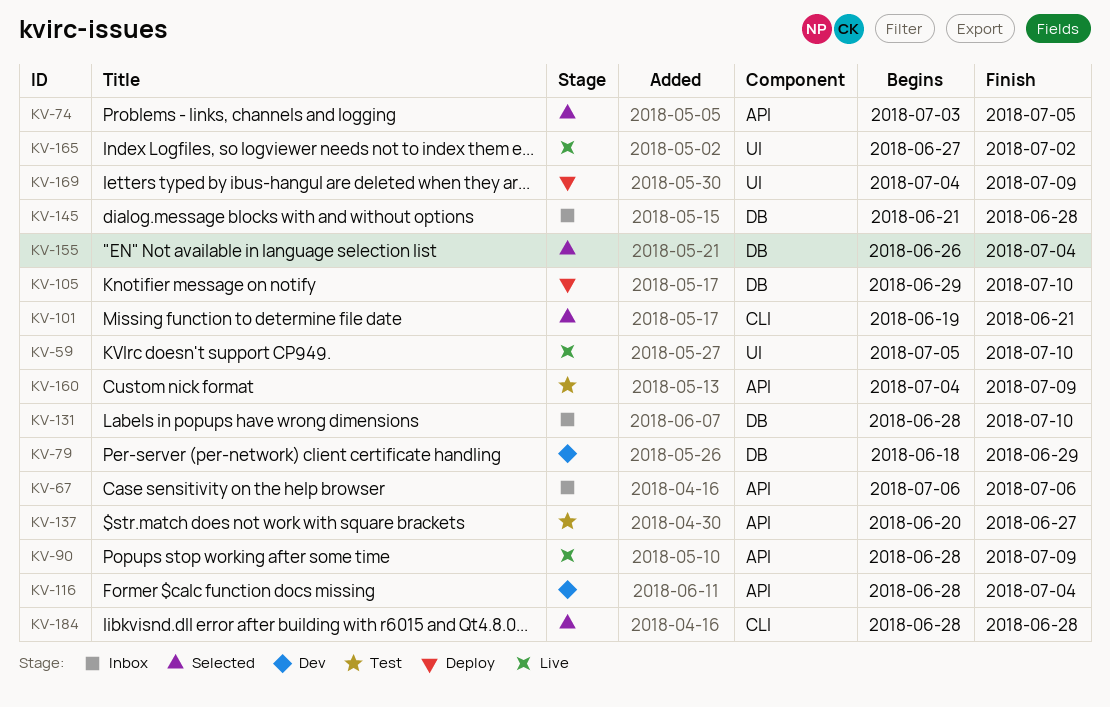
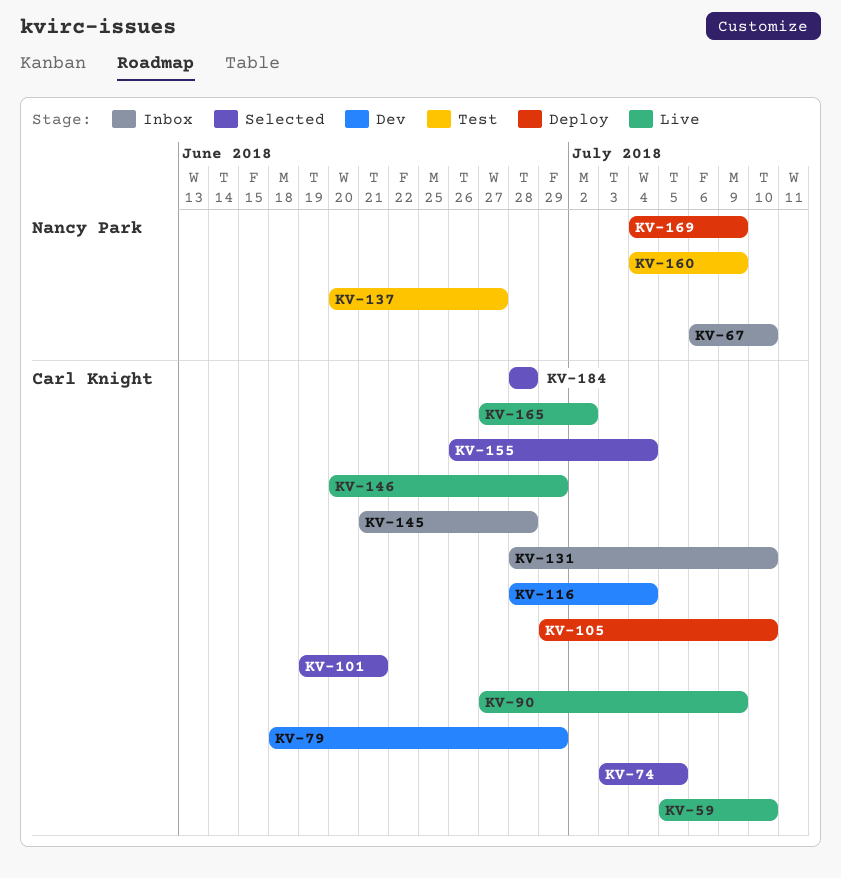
KV-67, due: Jul 6 -> Jul 10
KV-90, start: Jun 28 -> Jun 27
KV-146: none -> present

